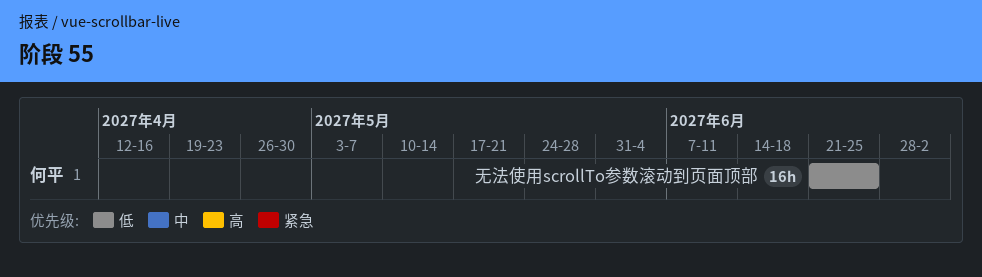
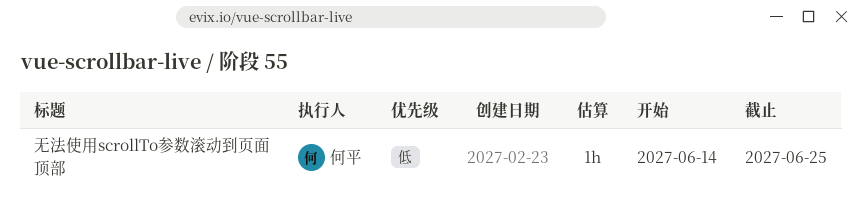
无法使用scrollTo参数滚动到页面顶部, estimate: 16h -> 1h
无法使用scrollTo参数滚动到页面顶部, start: Jun 21 -> Jun 14

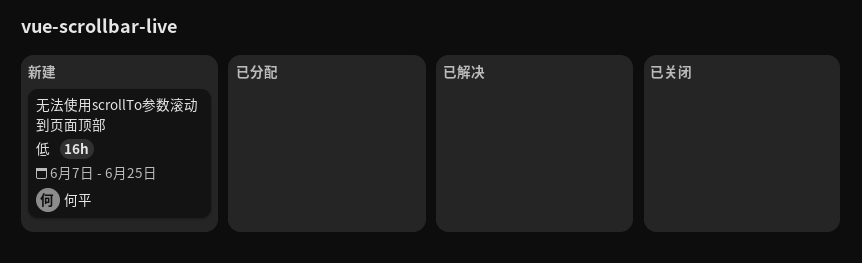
无法使用scrollTo参数滚动到页面顶部, estimate: 1h -> 16h
无法使用scrollTo参数滚动到页面顶部, start: Jun 14 -> Jun 7

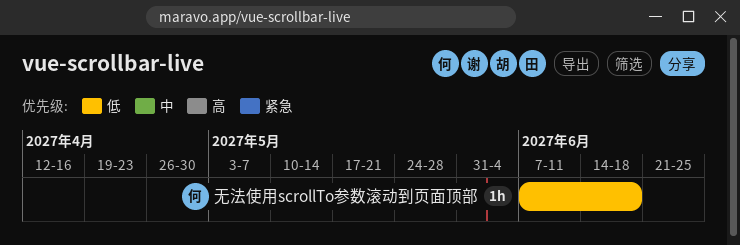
无法使用scrollTo参数滚动到页面顶部, estimate: 16h -> 1h
无法使用scrollTo参数滚动到页面顶部, due: Jun 25 -> Jun 18

